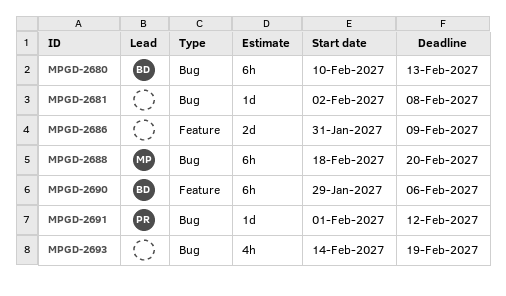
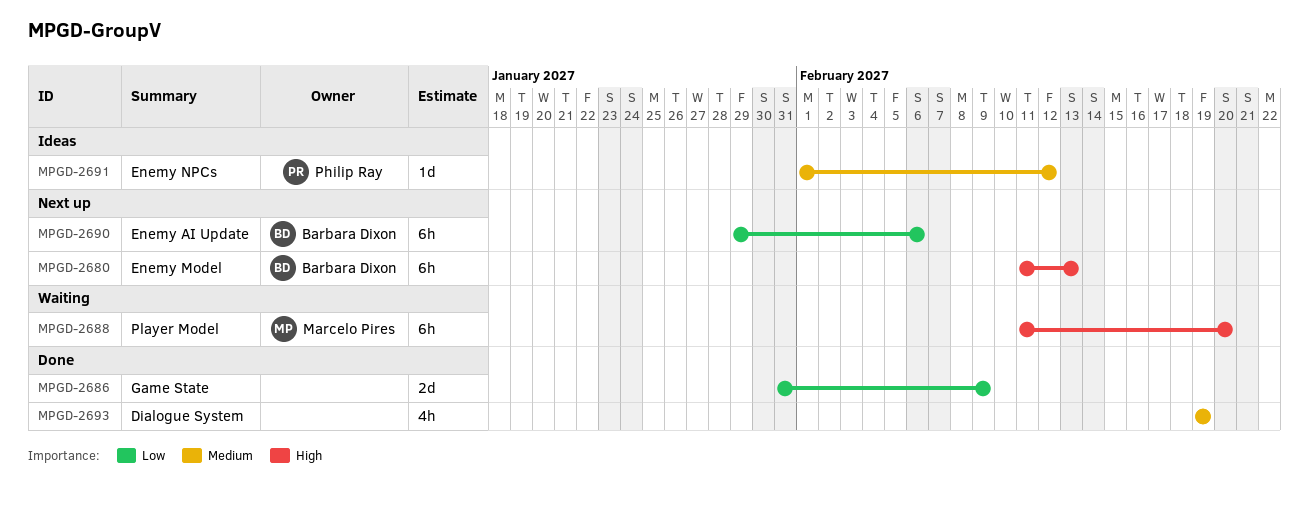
MPGD-2680, start: Feb 10 -> Feb 11
MPGD-2681: present -> none
MPGD-2688, start: Feb 18 -> Feb 11
MPGD-2693, start: Feb 14 -> Feb 19

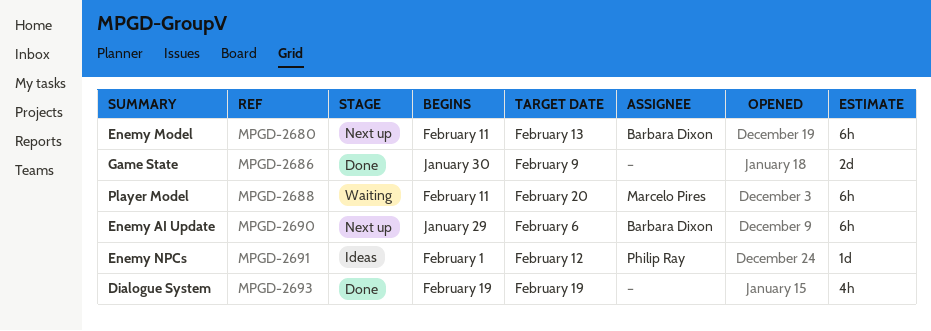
MPGD-2686, start: Jan 31 -> Jan 30

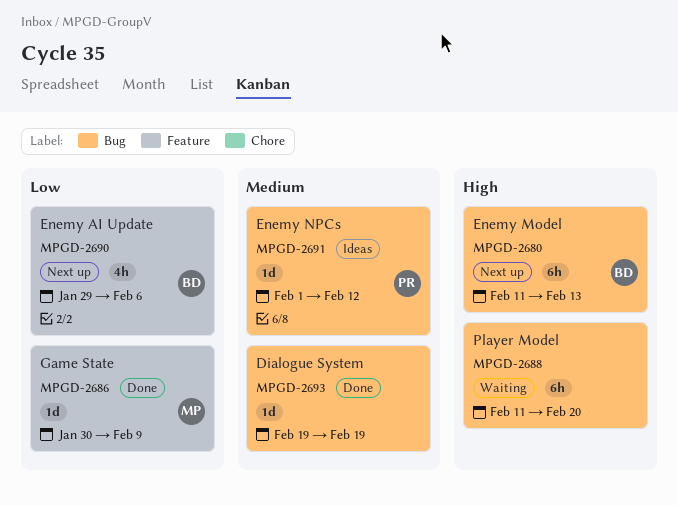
MPGD-2686, owner: none -> Marcelo Pires
MPGD-2686, estimate: 2d -> 1d
MPGD-2688, owner: Marcelo Pires -> none
MPGD-2690, estimate: 6h -> 4h
MPGD-2693, estimate: 4h -> 1d

